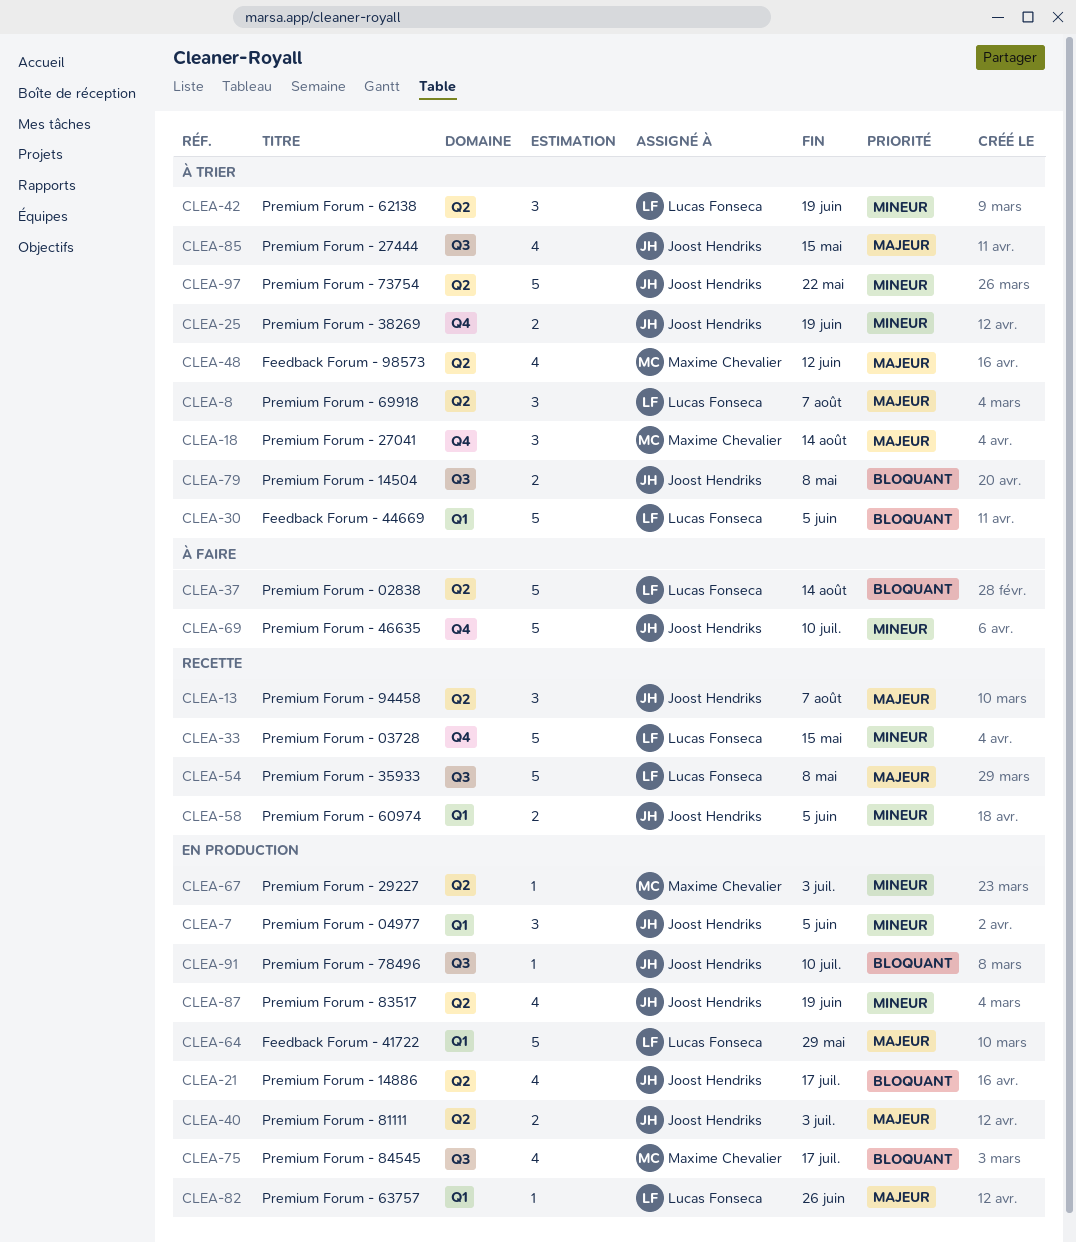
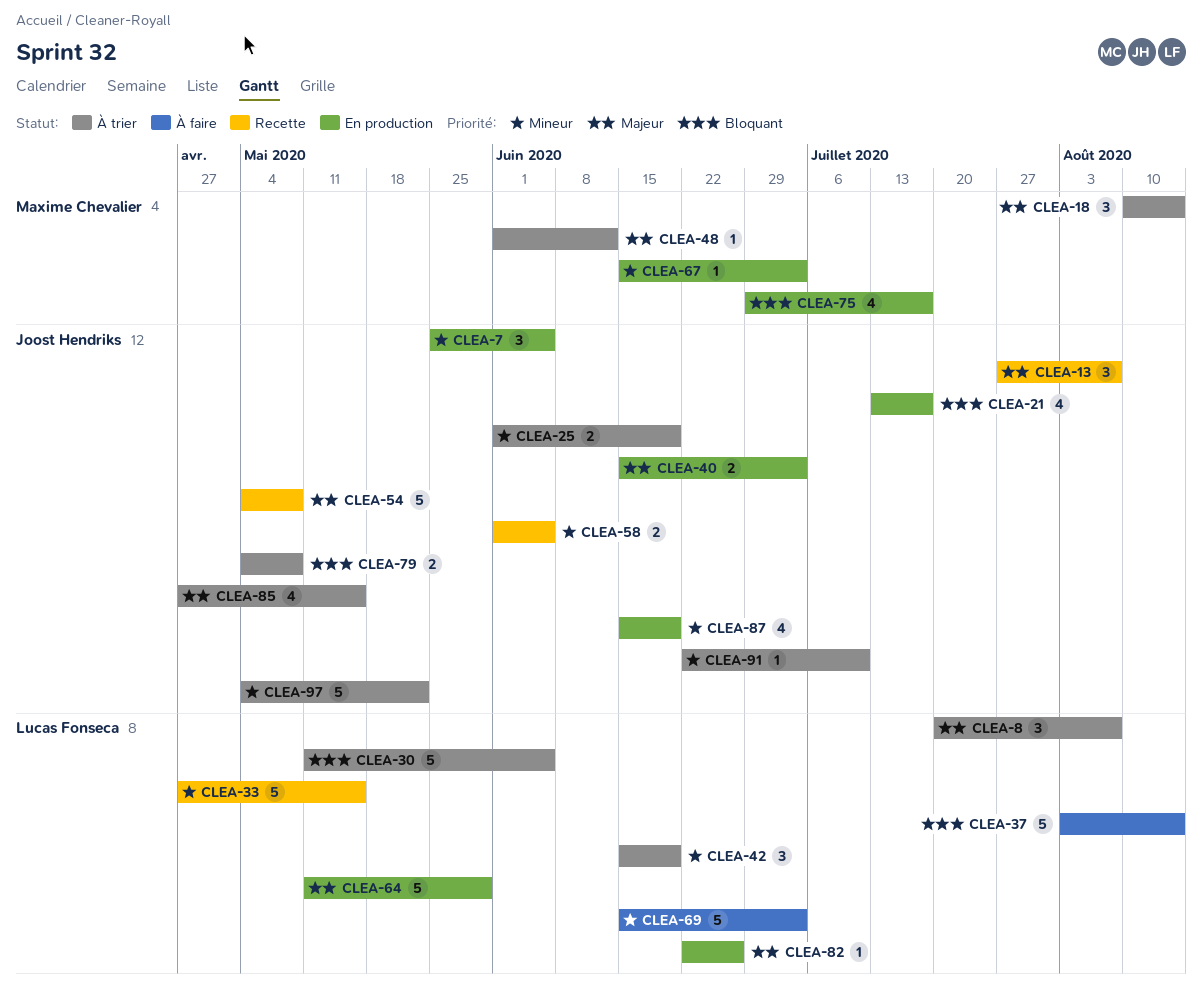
CLEA-48, estimate: 4 -> 1
CLEA-54, owner: Lucas Fonseca -> Joost Hendriks
CLEA-69, owner: Joost Hendriks -> Lucas Fonseca
CLEA-69, due: Jul 10 -> Jul 3
CLEA-91, status: En production -> À trier
CLEA-91, priority: Bloquant -> Mineur

